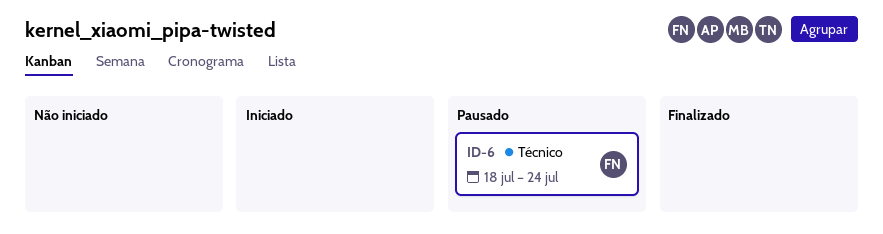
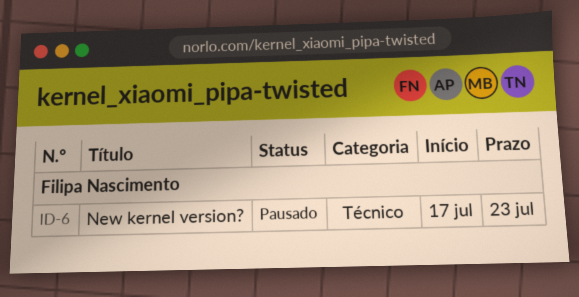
ID-6, start: Jul 18 -> Jul 17
ID-6, due: Jul 24 -> Jul 23

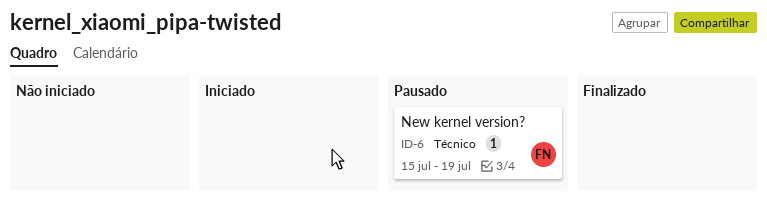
ID-6, start: Jul 17 -> Jul 15
ID-6, due: Jul 23 -> Jul 19

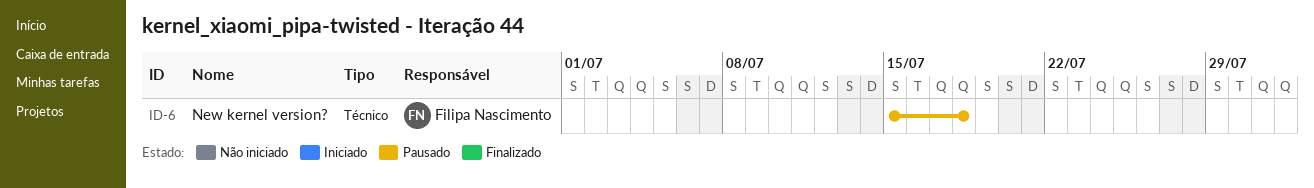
ID-6, due: Jul 19 -> Jul 18

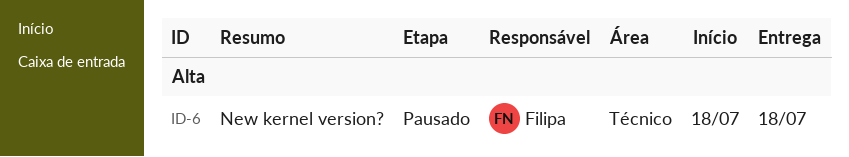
ID-6, start: Jul 15 -> Jul 18

